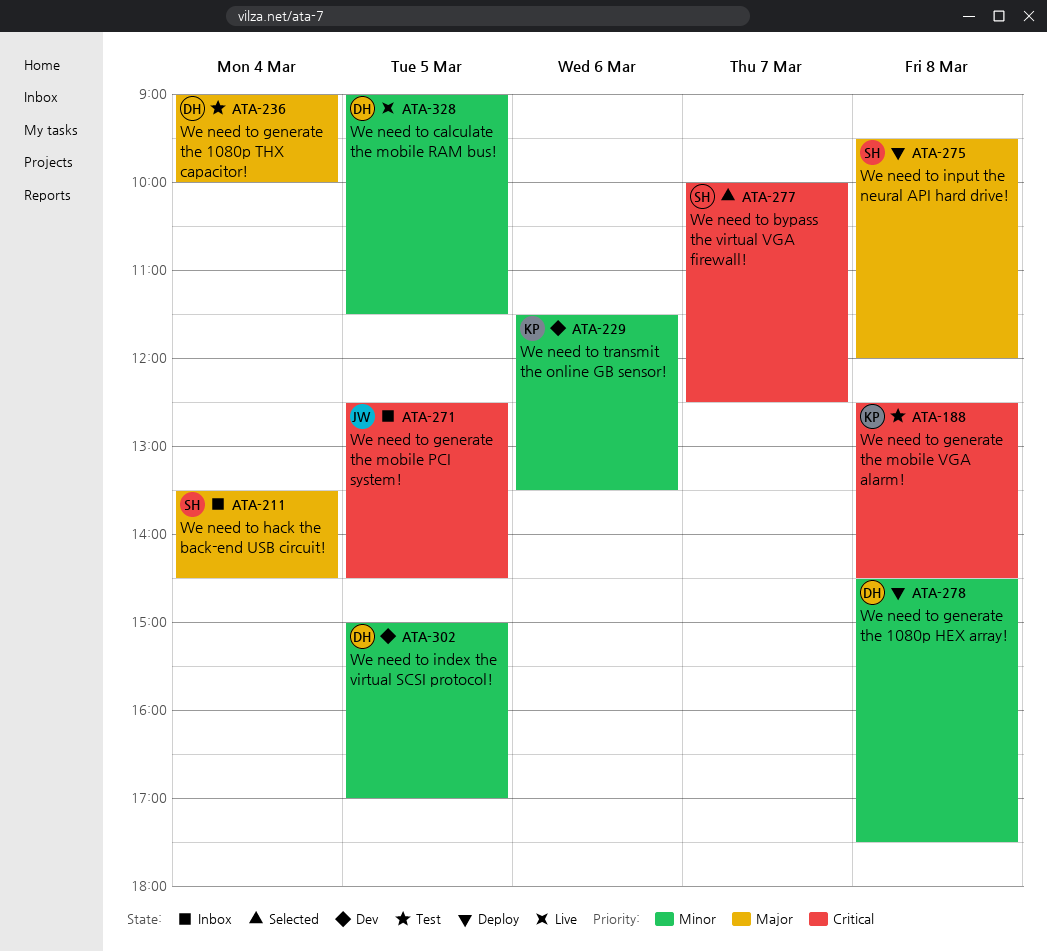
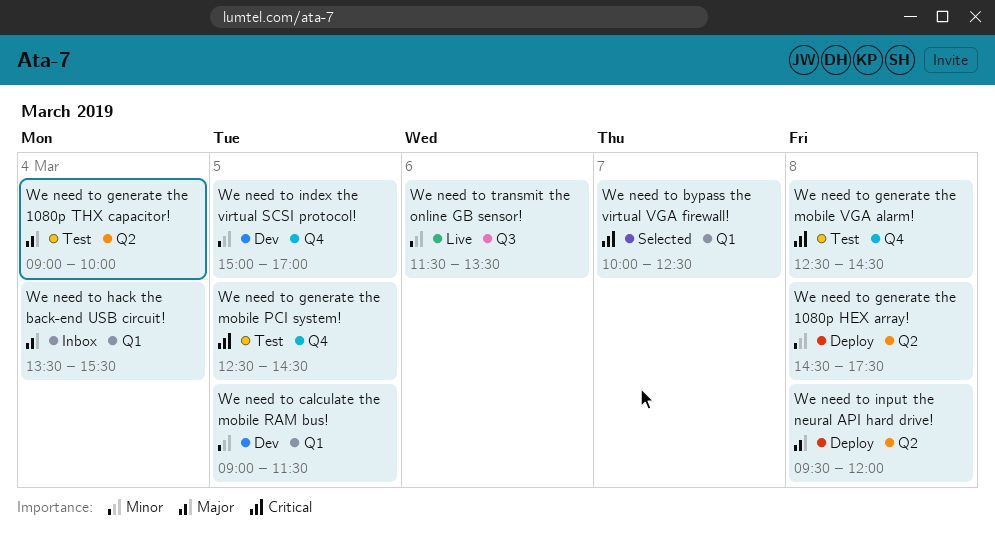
We need to calculate the mobile RAM bus!, status: Live -> Dev
We need to generate the mobile PCI system!, status: Inbox -> Test
We need to hack the back-end USB circuit!, ends: 14:30 -> 15:30
We need to transmit the online GB sensor!, status: Dev -> Live

